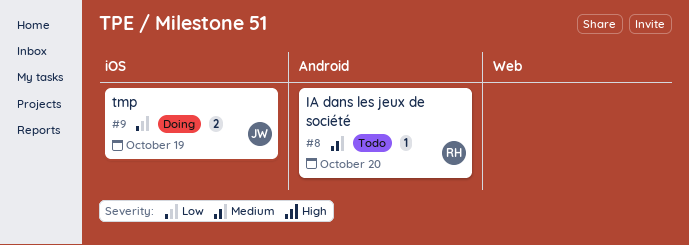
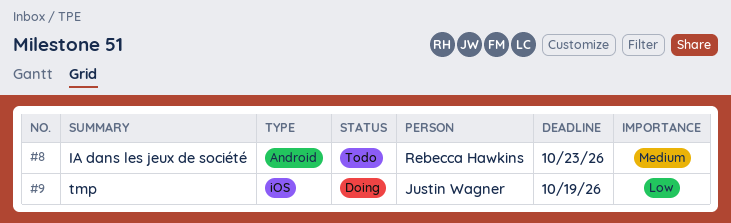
#8, due: Oct 20 -> Oct 23

